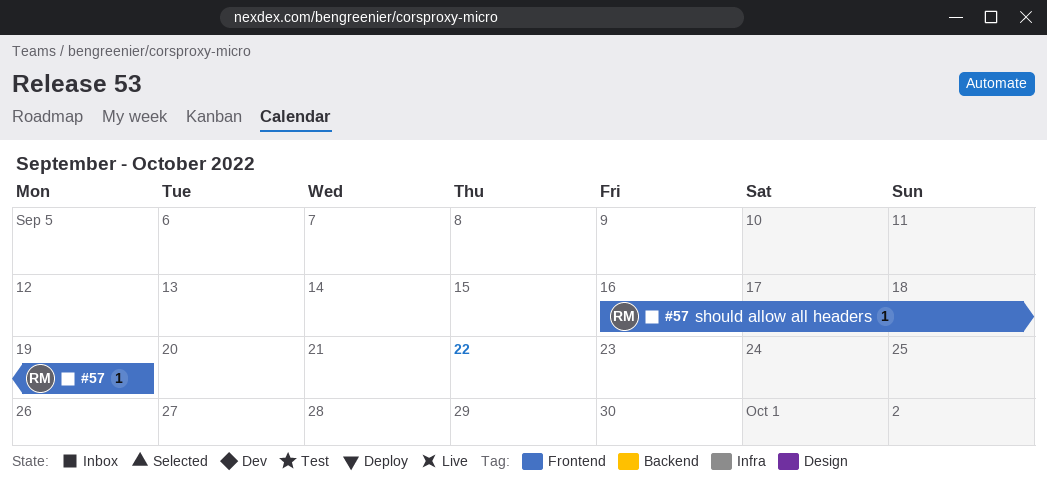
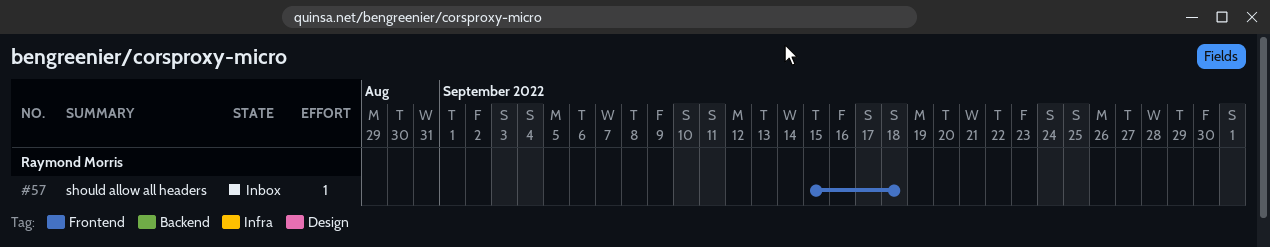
#57, start: Sep 16 -> Sep 15
#57, due: Sep 19 -> Sep 18

